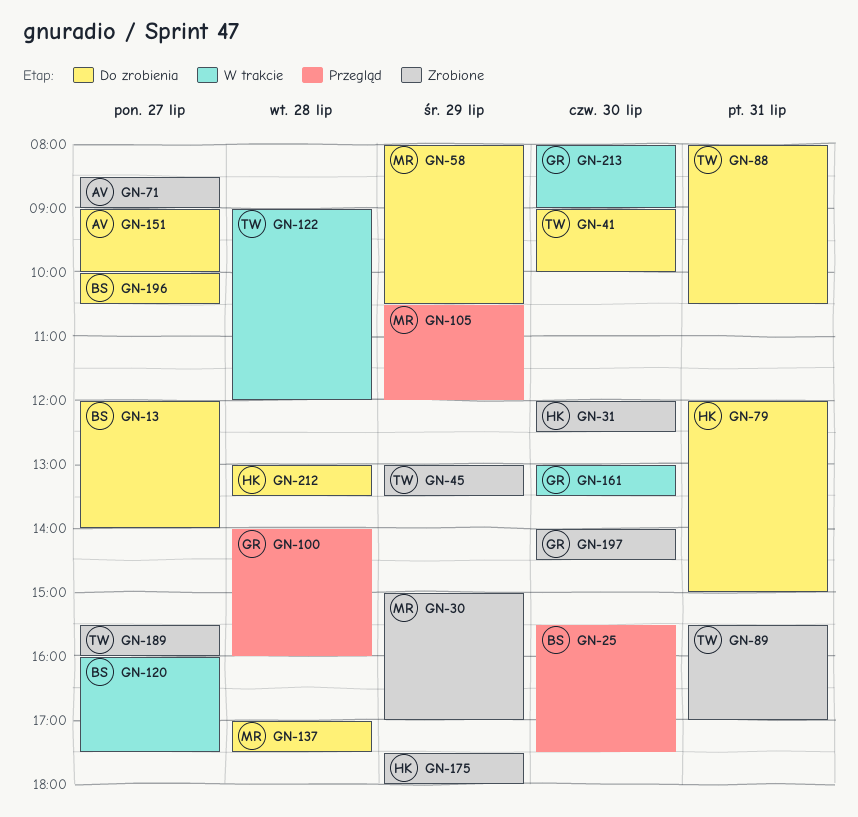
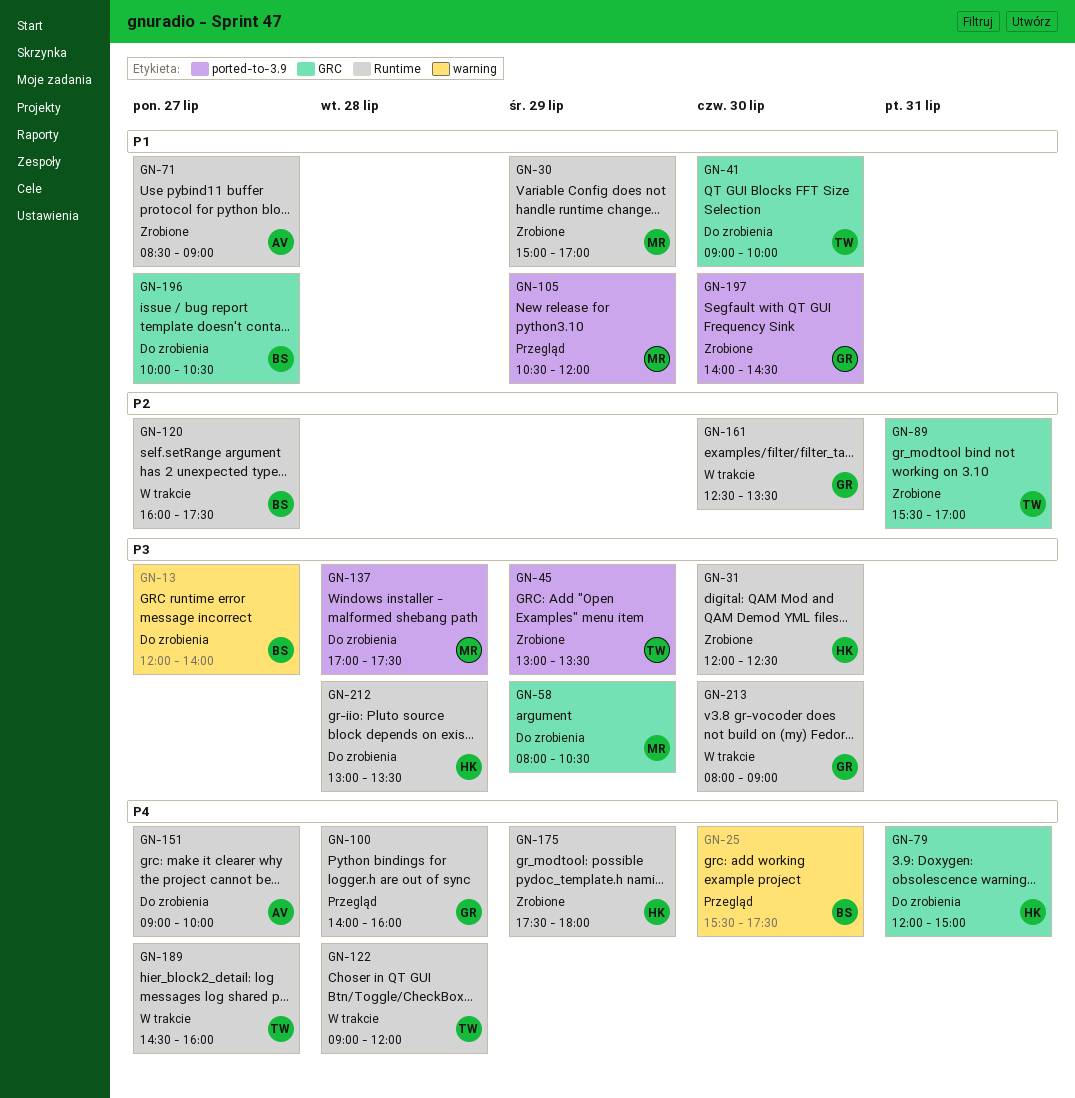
GN-88: present -> none
GN-161, begins: 13:00 -> 12:30
GN-189, status: Zrobione -> W trakcie
GN-189, begins: 15:30 -> 14:30

